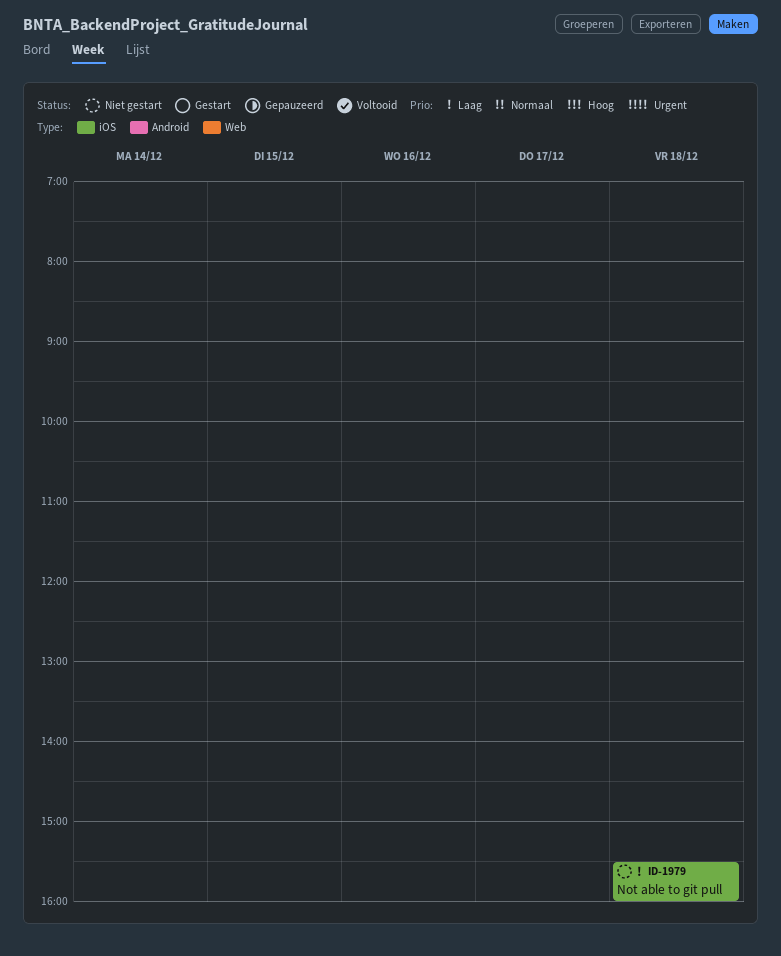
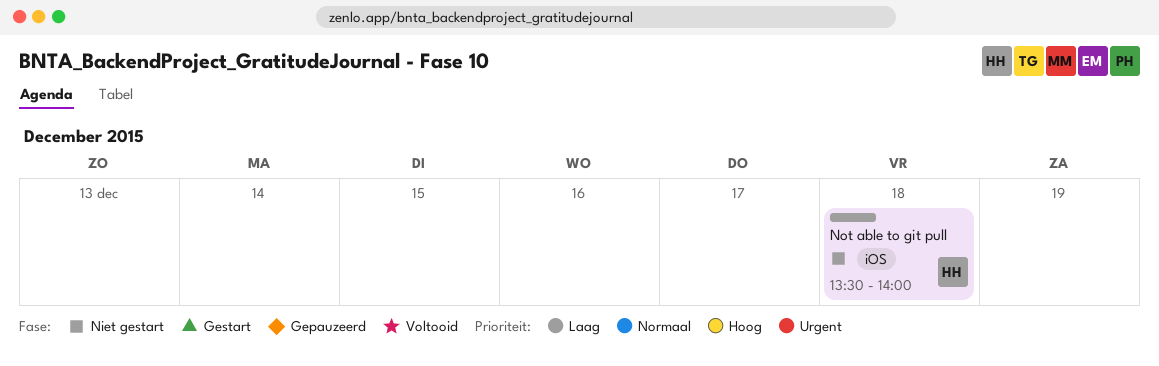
Not able to git pull, begins: 15:30 -> 13:30
Not able to git pull, ends: 16:00 -> 14:00

